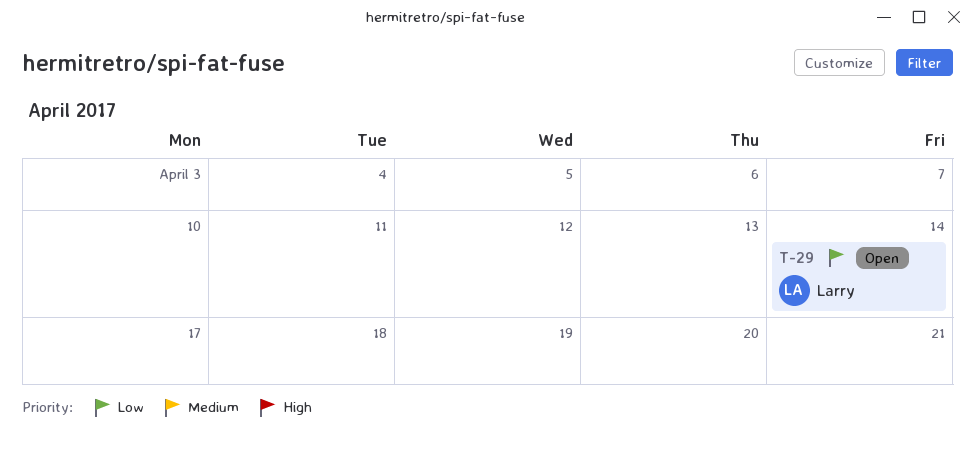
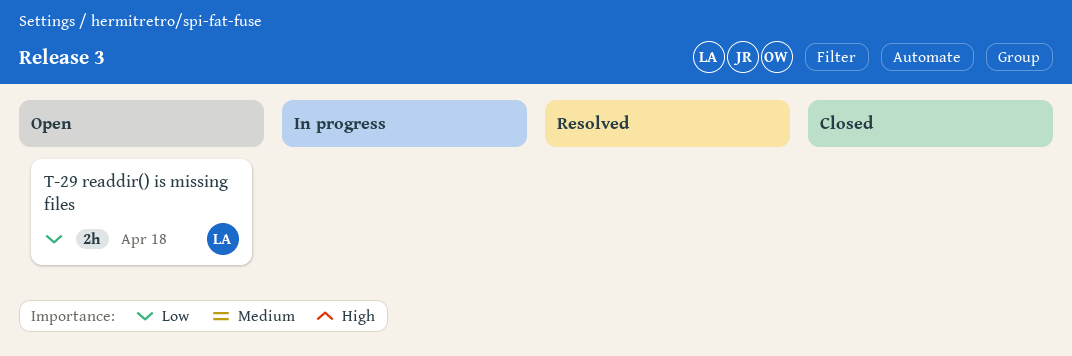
T-29, due: Apr 14 -> Apr 18

